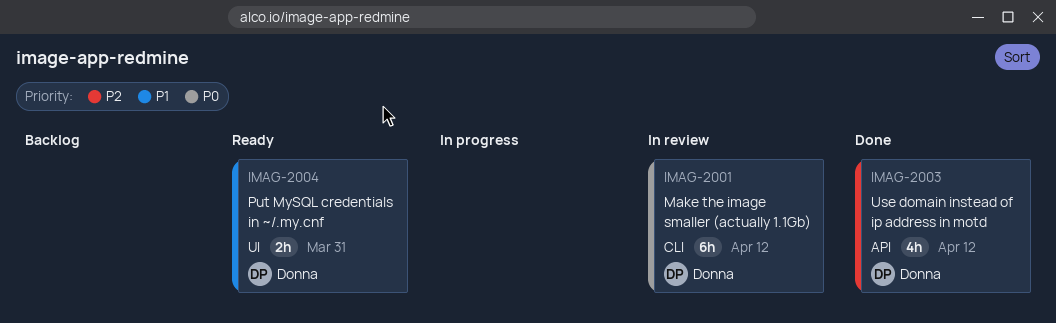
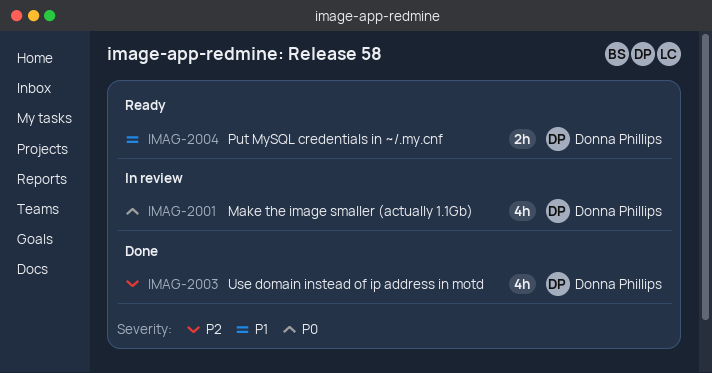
IMAG-2001, estimate: 6h -> 4h

